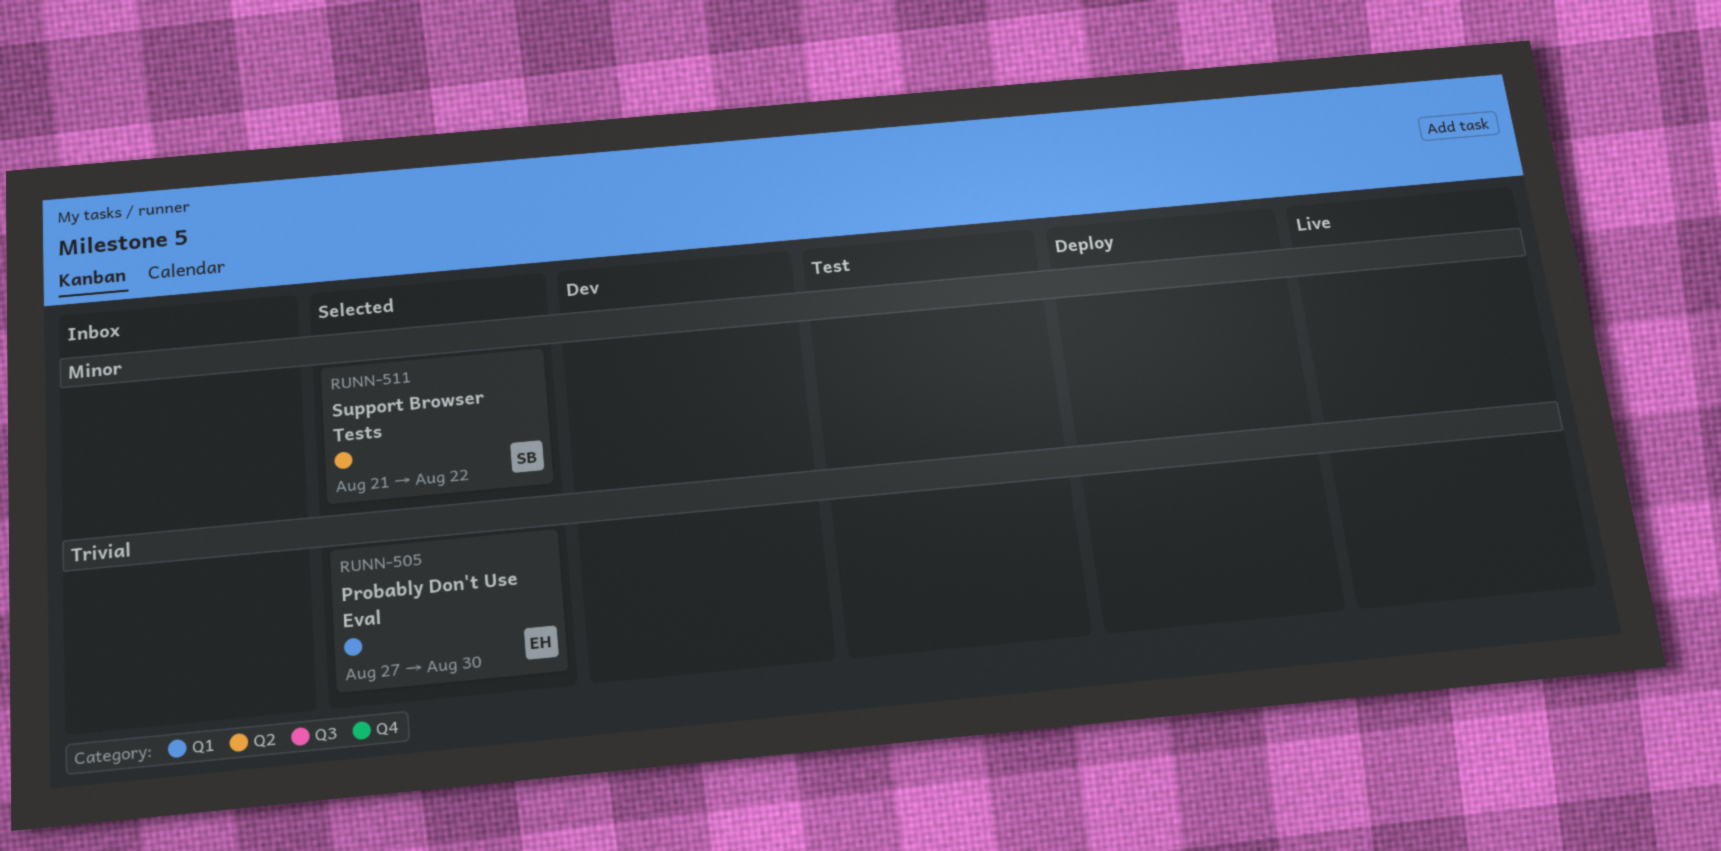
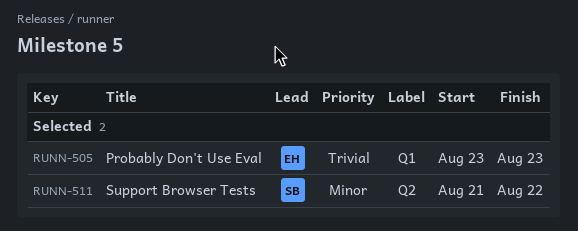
RUNN-505, start: Aug 27 -> Aug 23
RUNN-505, due: Aug 30 -> Aug 23

